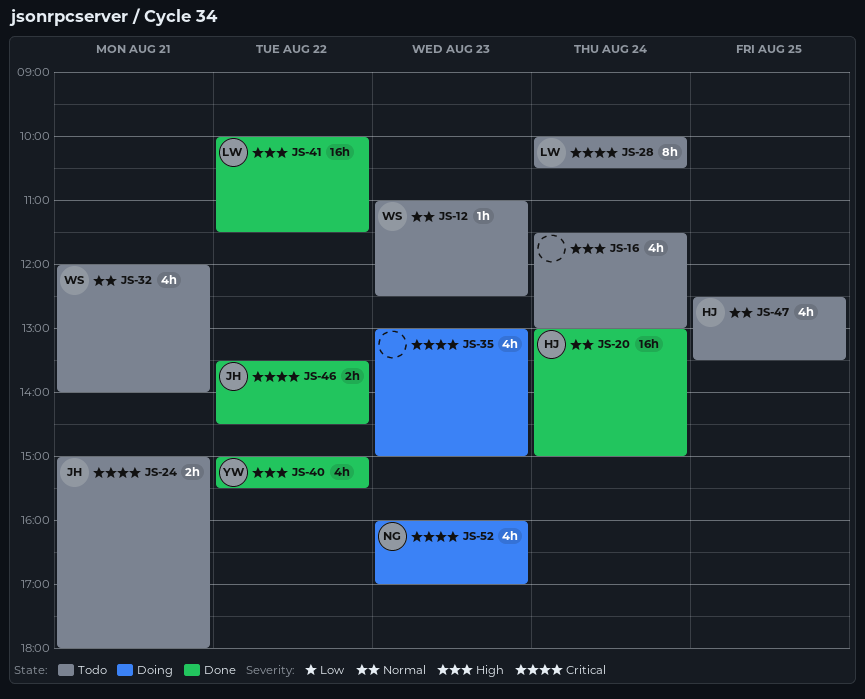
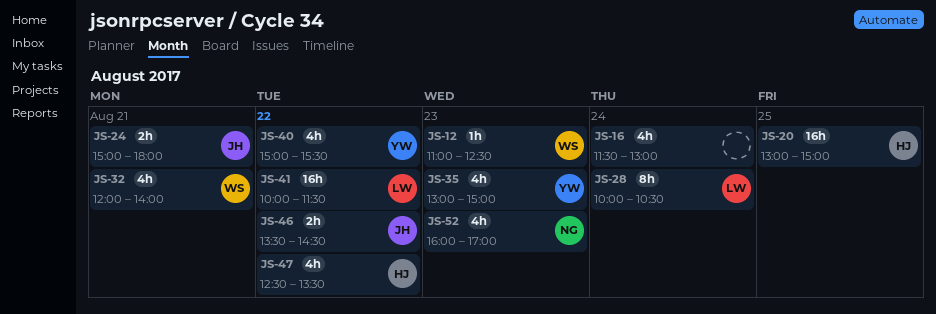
JS-20, day: Aug 24 -> Aug 25
JS-35, owner: none -> YW
JS-47, day: Aug 25 -> Aug 22

